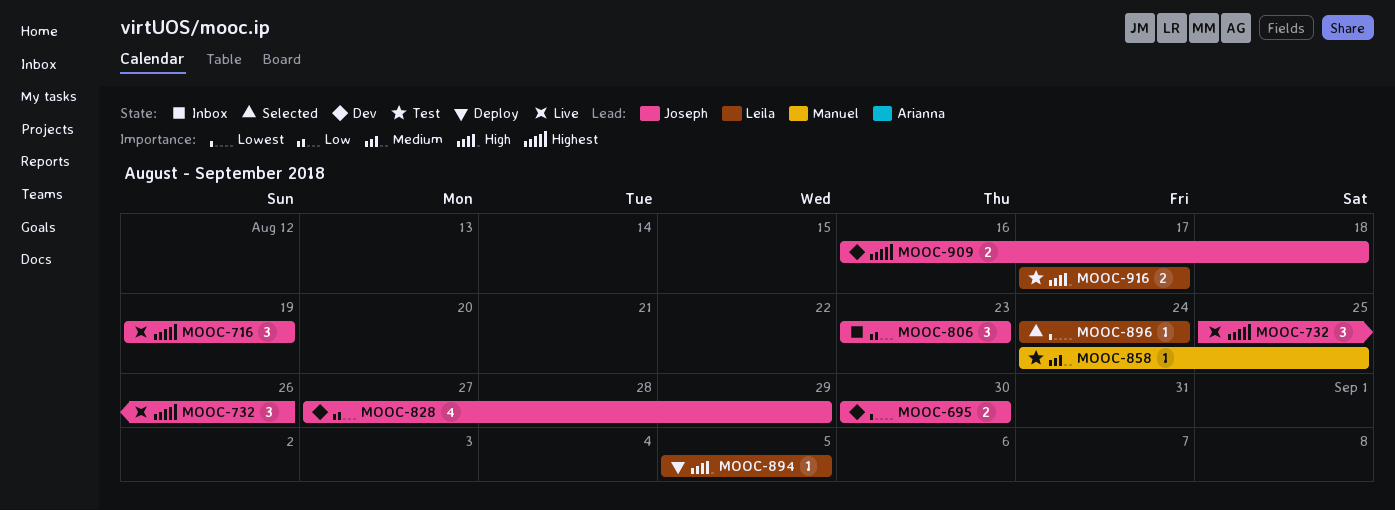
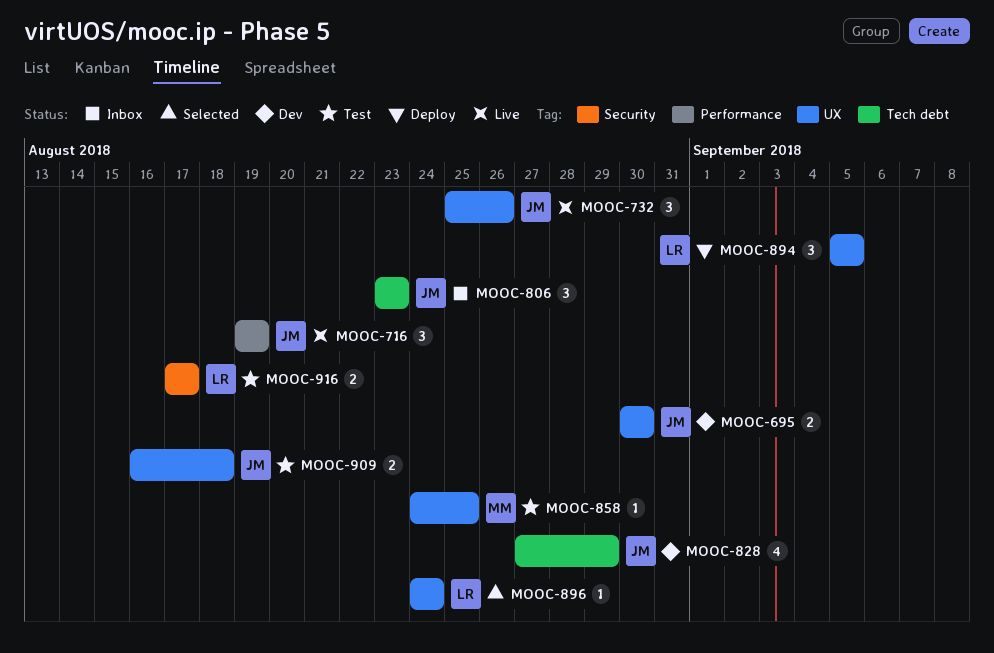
MOOC-894, estimate: 1 -> 3
MOOC-909, status: Dev -> Test

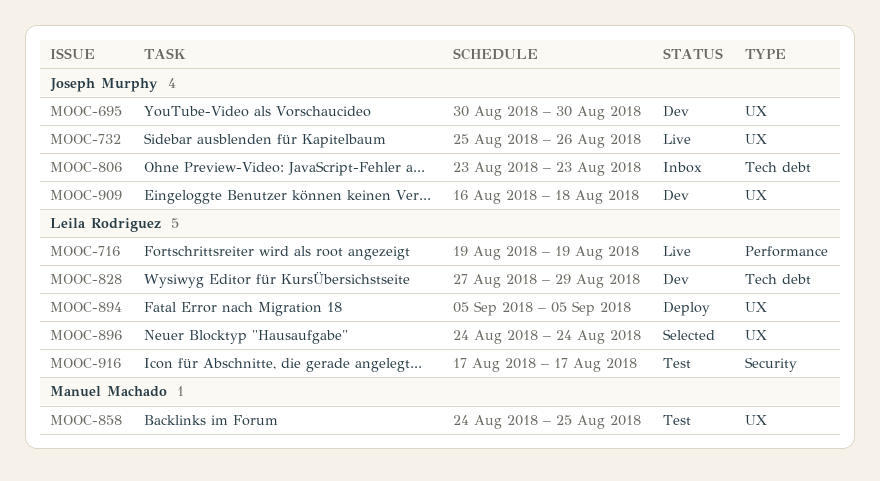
MOOC-716, owner: Joseph Murphy -> Leila Rodriguez
MOOC-828, owner: Joseph Murphy -> Leila Rodriguez
MOOC-909, status: Test -> Dev

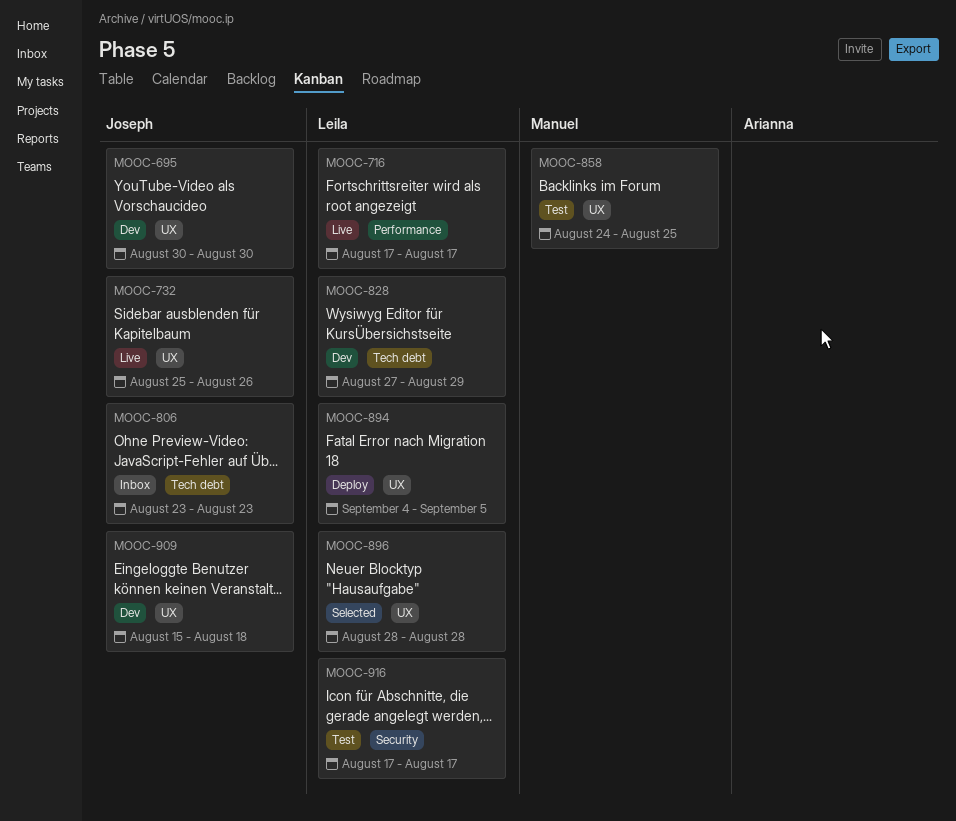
MOOC-716, start: Aug 19 -> Aug 17
MOOC-716, due: Aug 19 -> Aug 17
MOOC-894, start: Sep 5 -> Sep 4
MOOC-896, start: Aug 24 -> Aug 28
MOOC-896, due: Aug 24 -> Aug 28
MOOC-909, start: Aug 16 -> Aug 15

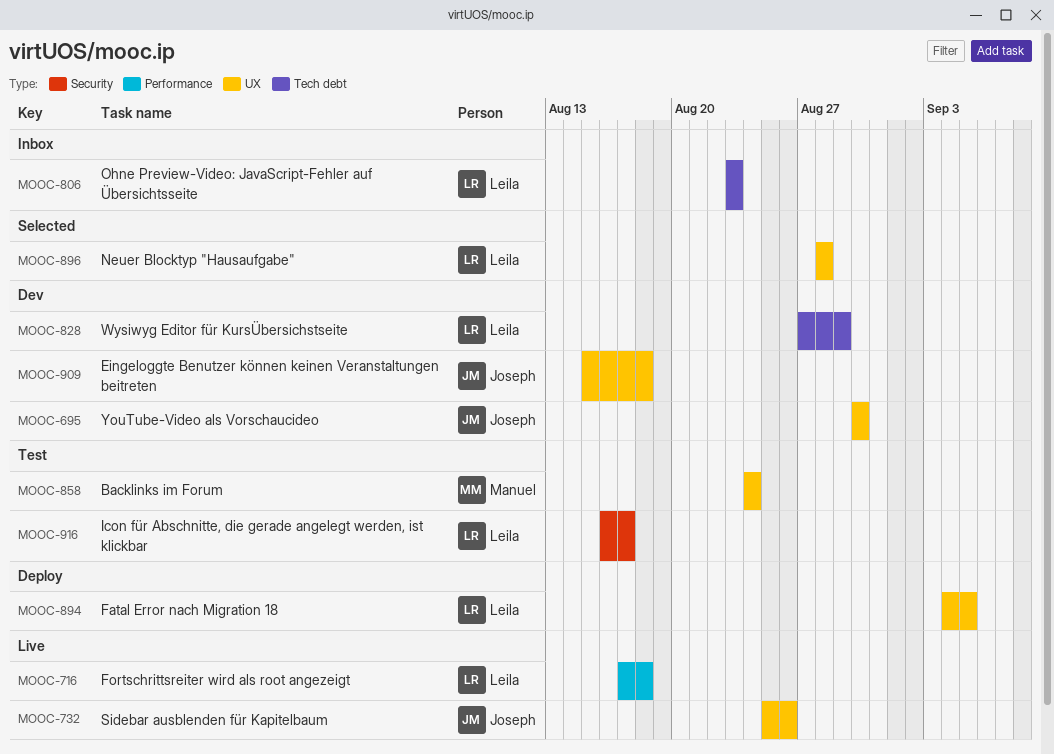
MOOC-716, due: Aug 17 -> Aug 18
MOOC-806, owner: Joseph -> Leila
MOOC-858, due: Aug 25 -> Aug 24
MOOC-916, start: Aug 17 -> Aug 16

